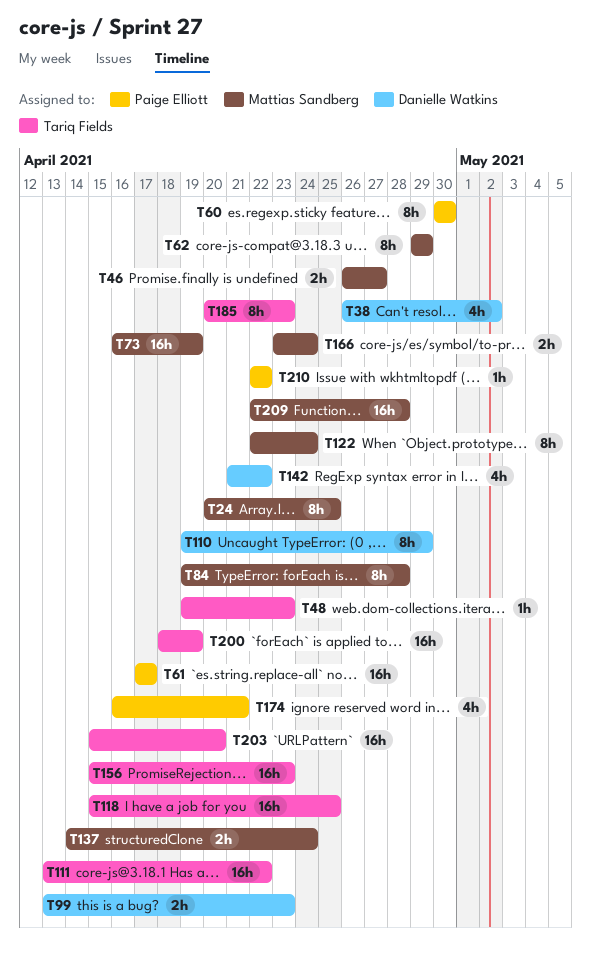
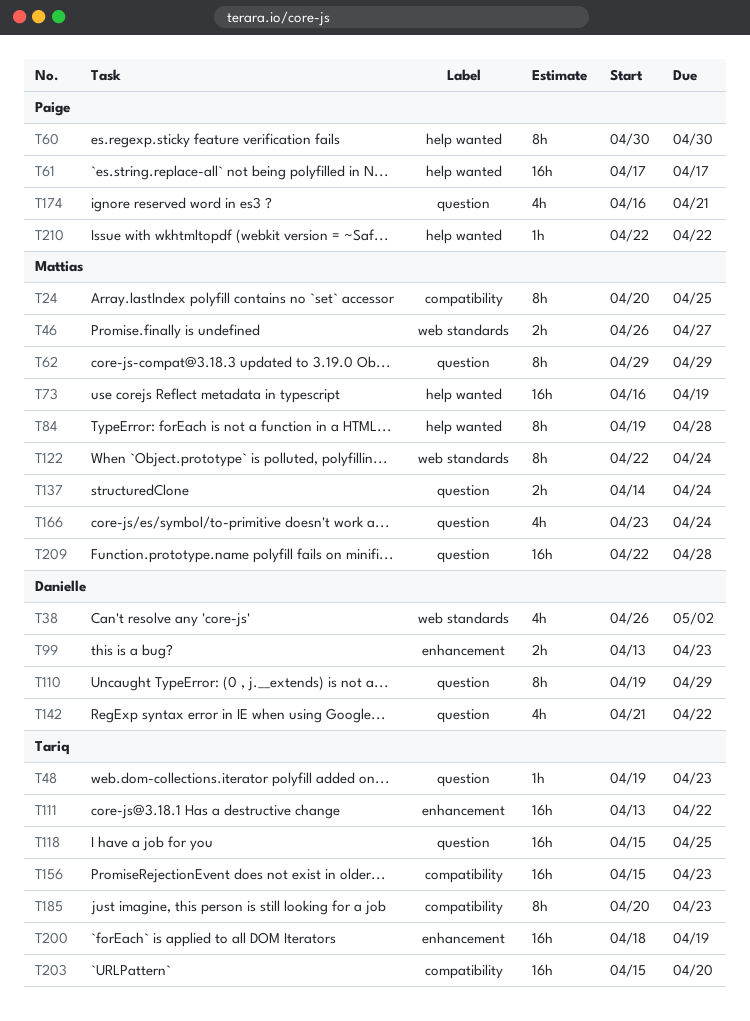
T166, estimate: 2h -> 4h

